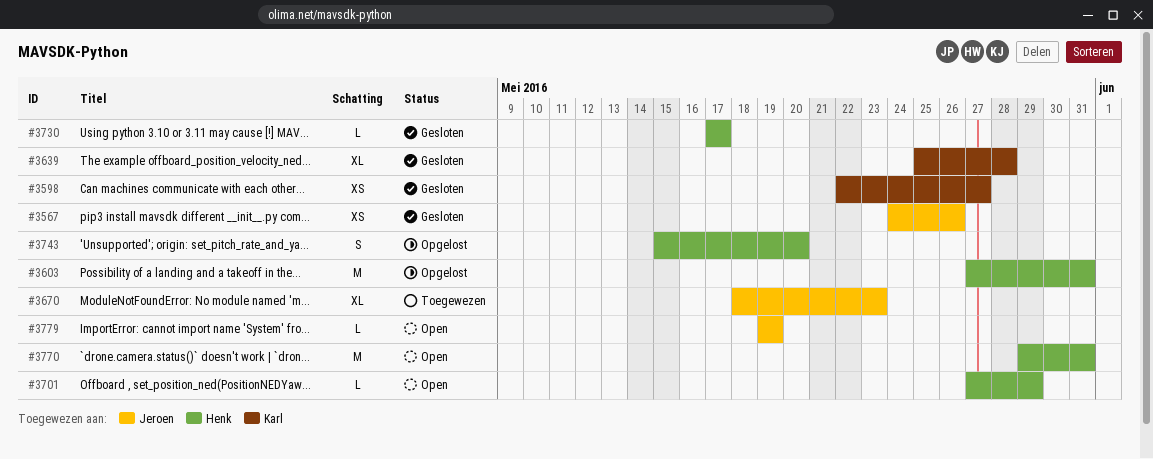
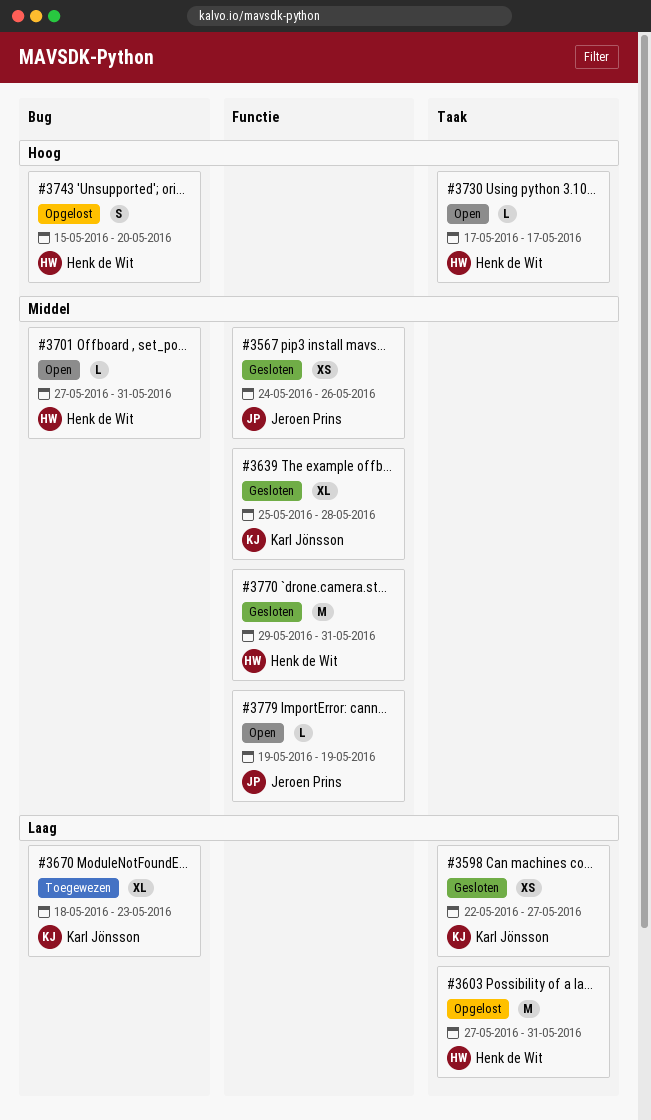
#3670, owner: Jeroen Prins -> Karl Jönsson
#3701, due: May 29 -> May 31
#3730, status: Gesloten -> Open
#3770, status: Open -> Gesloten

